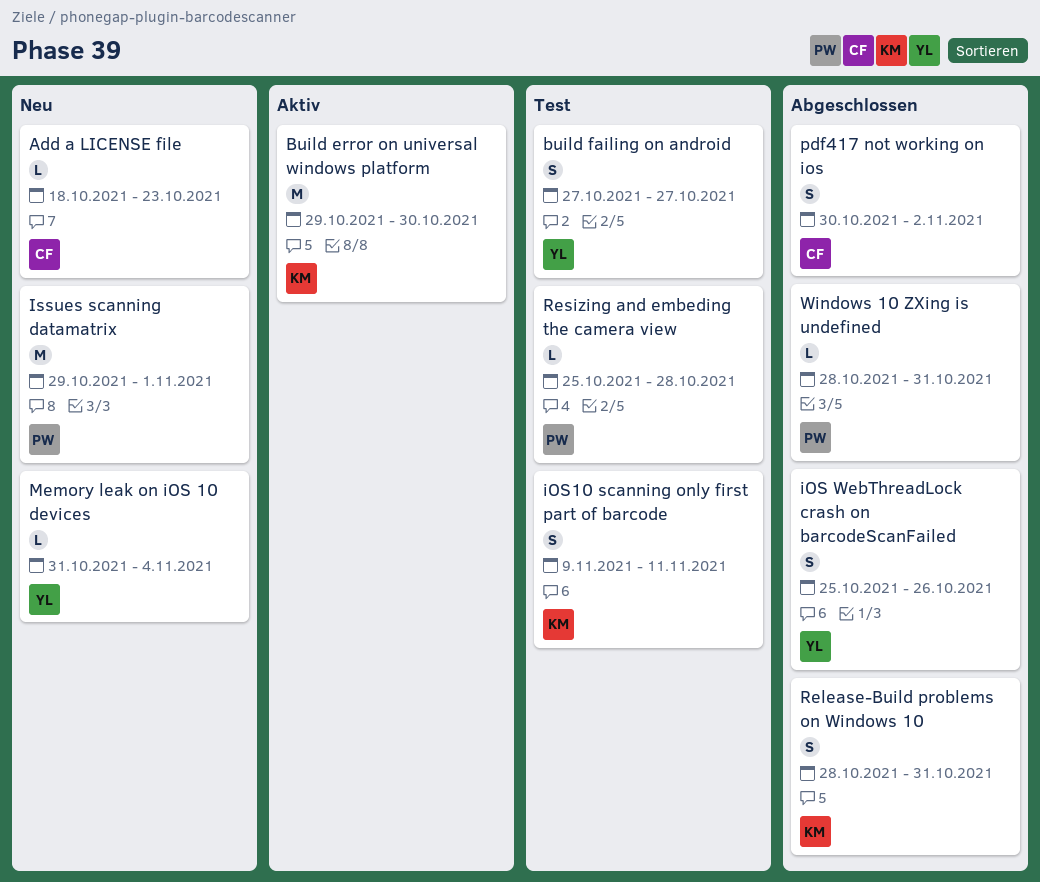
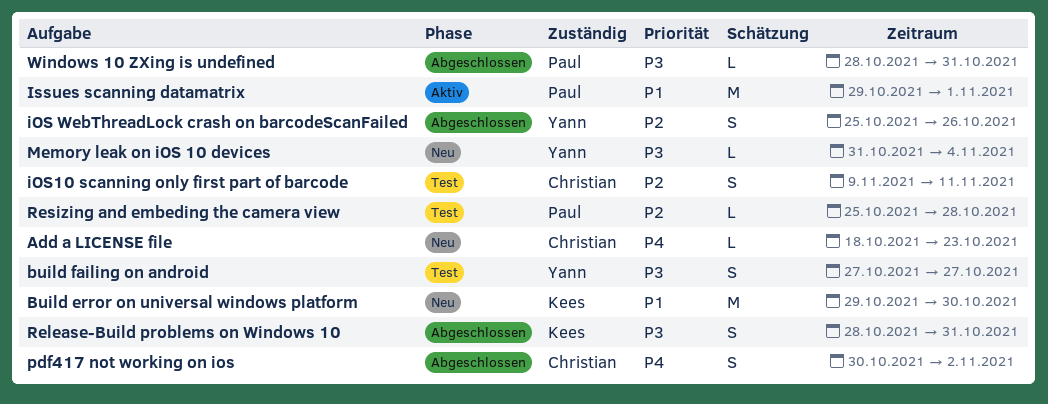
Build error on universal windows platform, status: Aktiv -> Neu
iOS10 scanning only first part of barcode, owner: Kees -> Christian
Issues scanning datamatrix, status: Neu -> Aktiv

